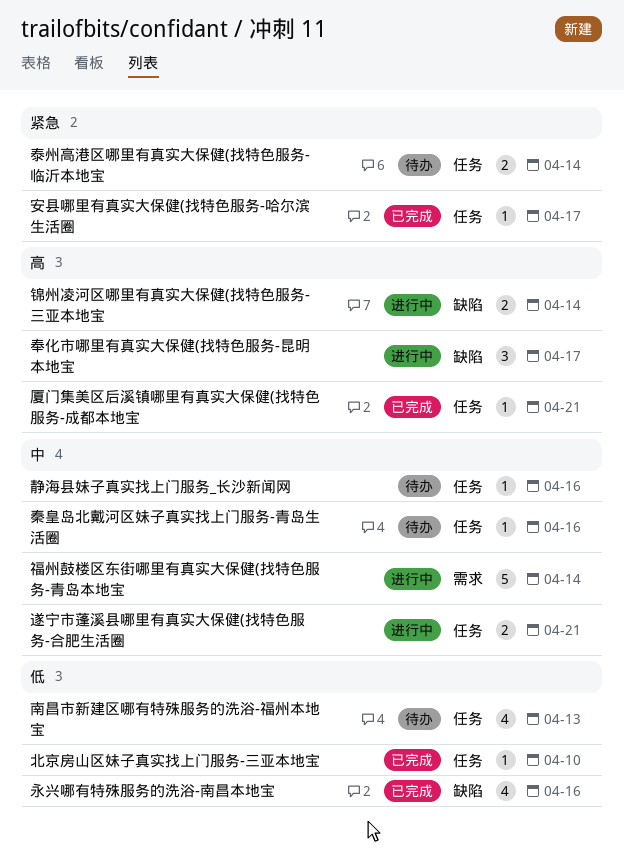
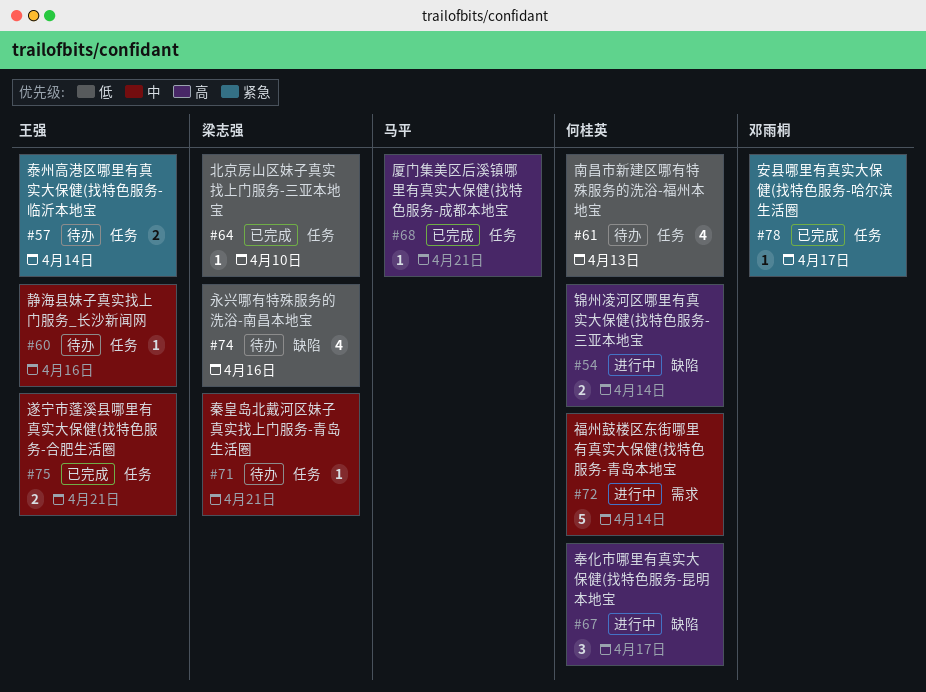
永兴哪有特殊服务的洗浴-南昌本地宝, status: 已完成 -> 待办
秦皇岛北戴河区妹子真实找上门服务-青岛生活圈, due: Apr 16 -> Apr 21
遂宁市蓬溪县哪里有真实大保健(找特色服务-合肥生活圈, status: 进行中 -> 已完成

